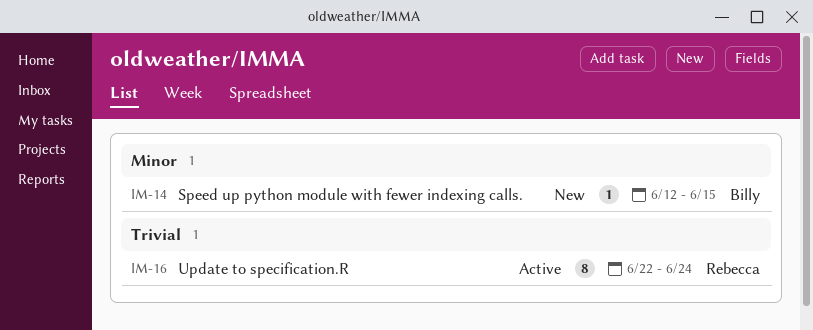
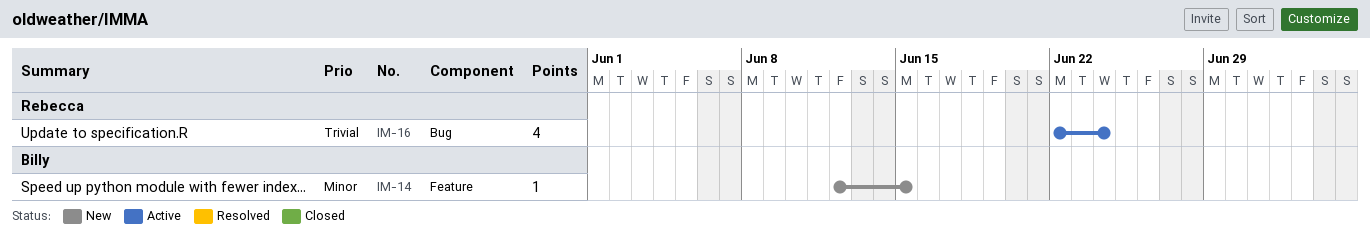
IM-16, estimate: 8 -> 4

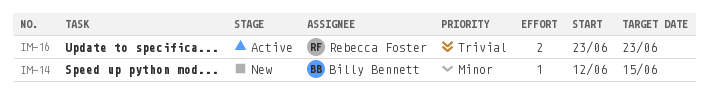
IM-16, estimate: 4 -> 2
IM-16, start: Jun 22 -> Jun 23
IM-16, due: Jun 24 -> Jun 23

